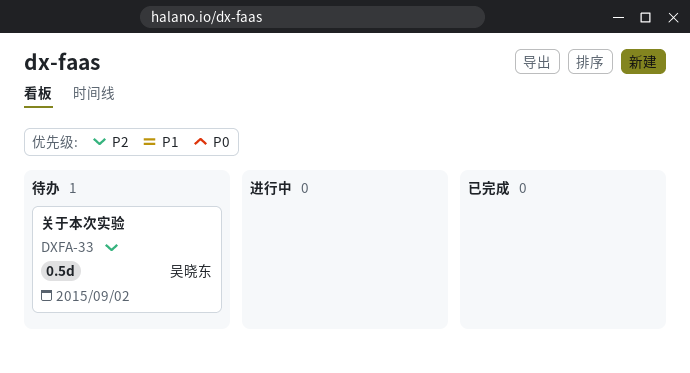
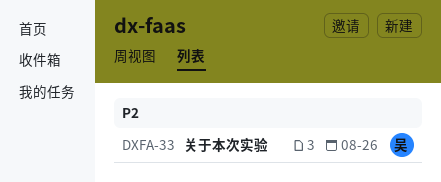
DXFA-33, due: Sep 2 -> Aug 26

